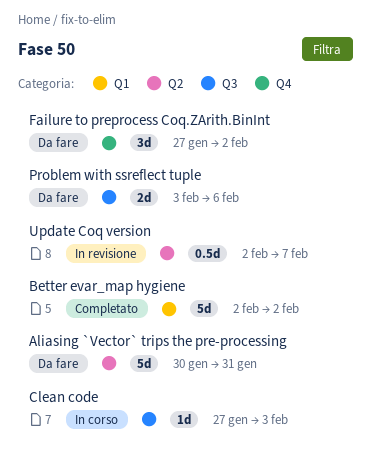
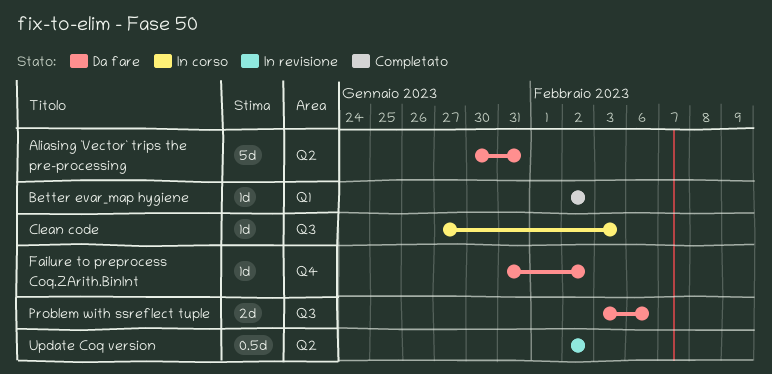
Better evar_map hygiene, estimate: 5d -> 1d
Failure to preprocess Coq.ZArith.BinInt, estimate: 3d -> 1d
Failure to preprocess Coq.ZArith.BinInt, start: Jan 27 -> Jan 31
Update Coq version, due: Feb 7 -> Feb 2

